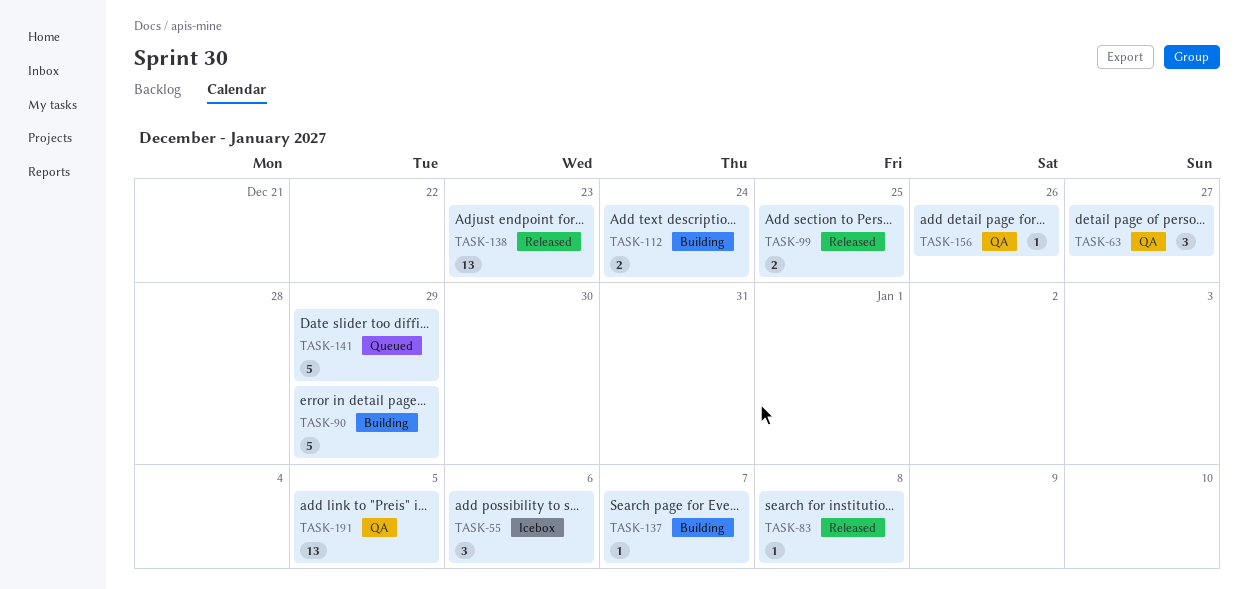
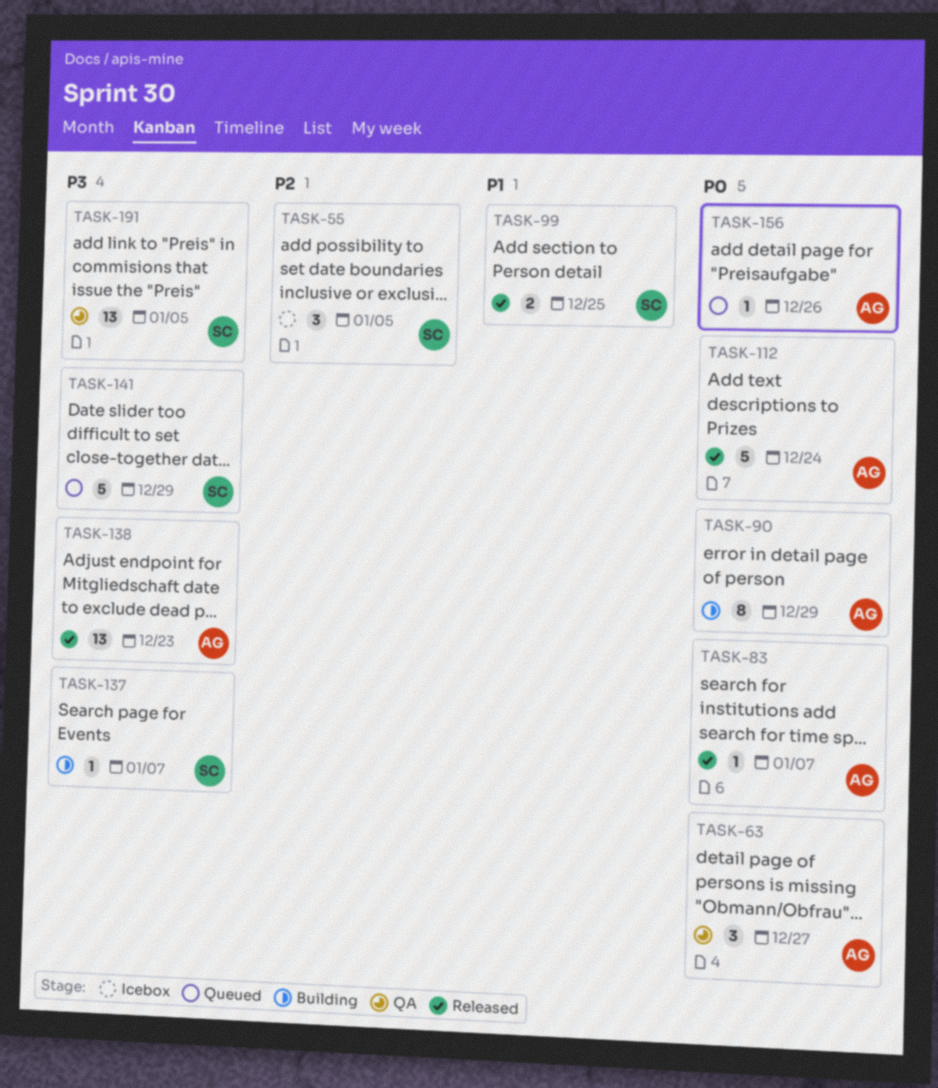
TASK-55, due: Jan 6 -> Jan 5
TASK-83, due: Jan 8 -> Jan 7
TASK-90, estimate: 5 -> 8
TASK-112, status: Building -> Released
TASK-112, estimate: 2 -> 5
TASK-156, status: QA -> Queued

